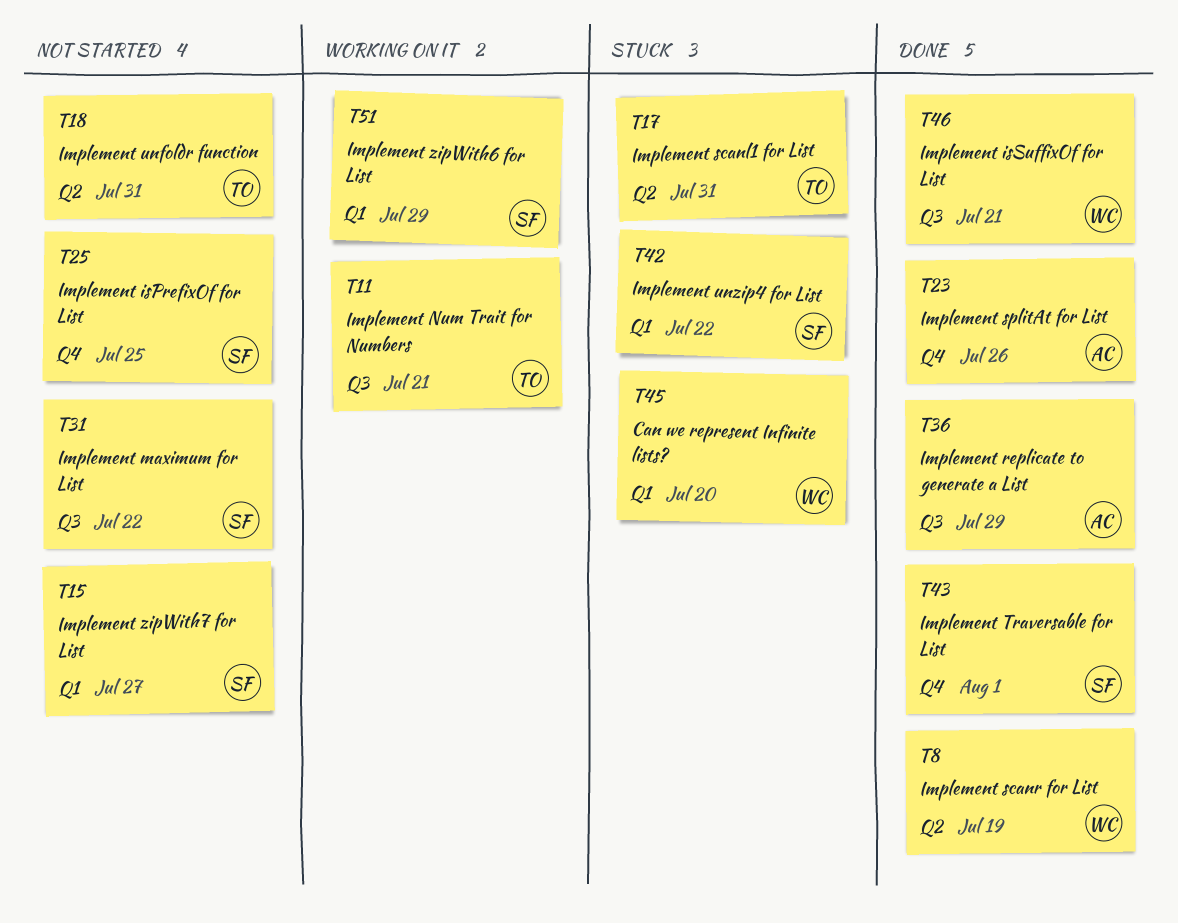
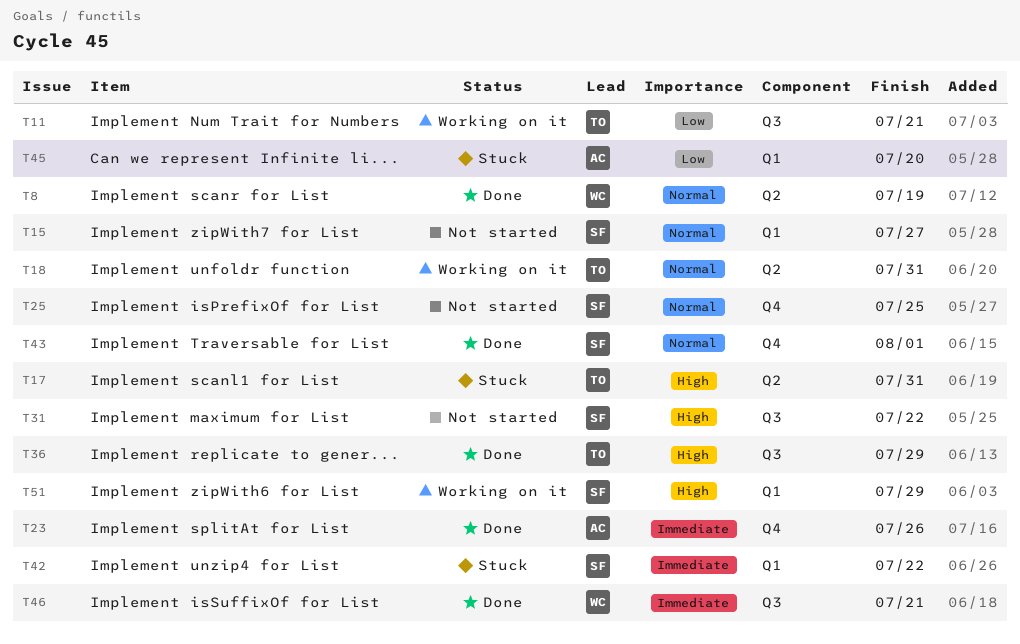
T18, status: Not started -> Working on it
T36, owner: AC -> TO
T45, owner: WC -> AC

